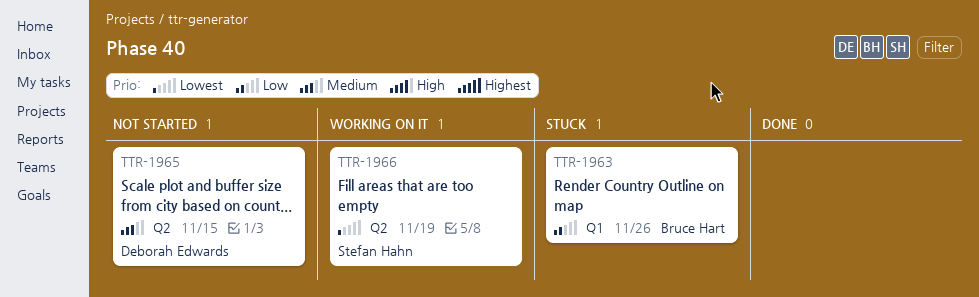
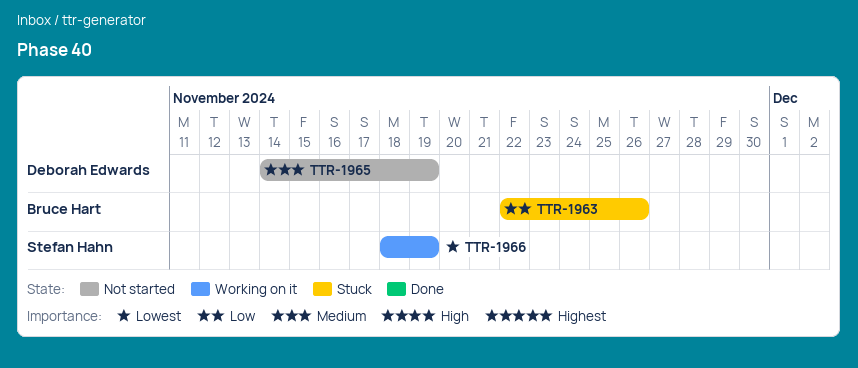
TTR-1965, due: Nov 15 -> Nov 19

